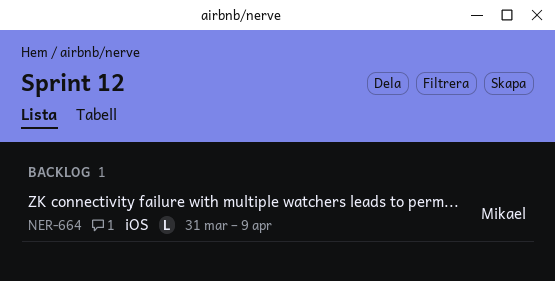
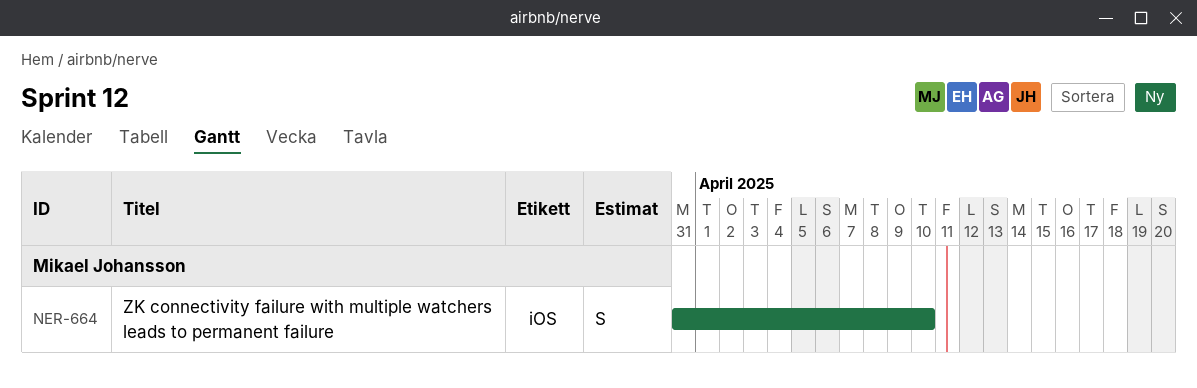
NER-664, estimate: L -> S
NER-664, due: Apr 9 -> Apr 10

